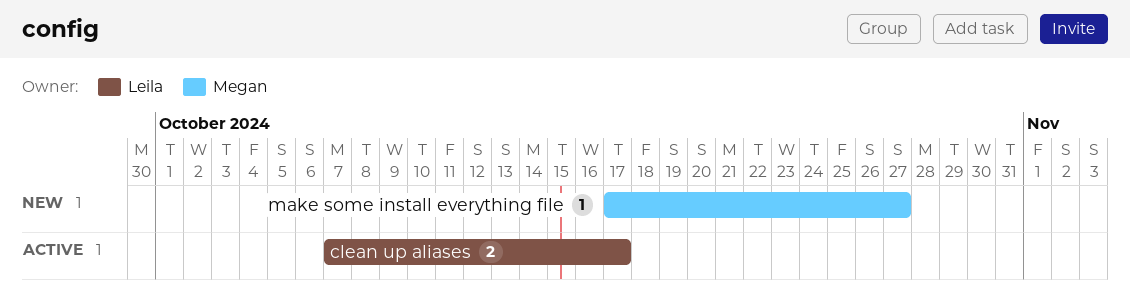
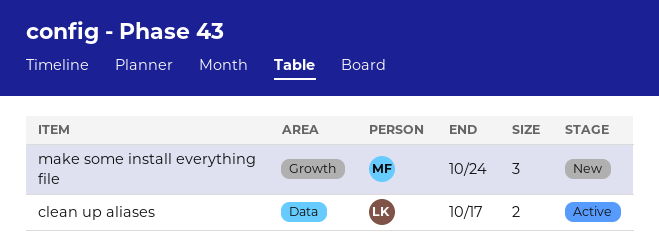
make some install everything file, estimate: 1 -> 3
make some install everything file, due: Oct 27 -> Oct 24

